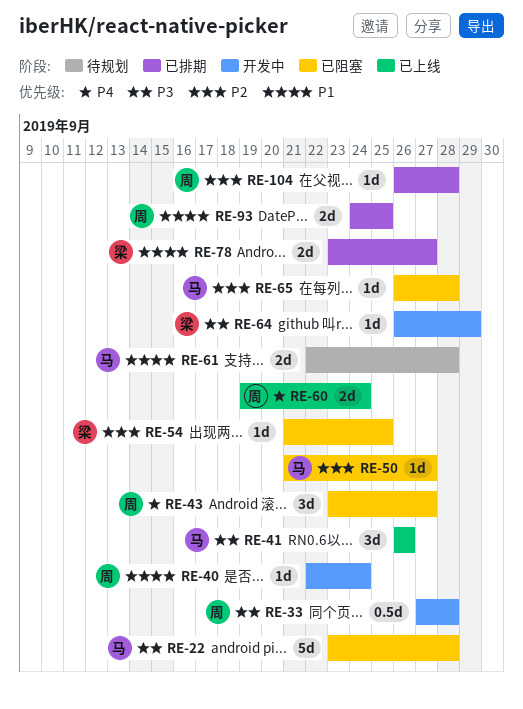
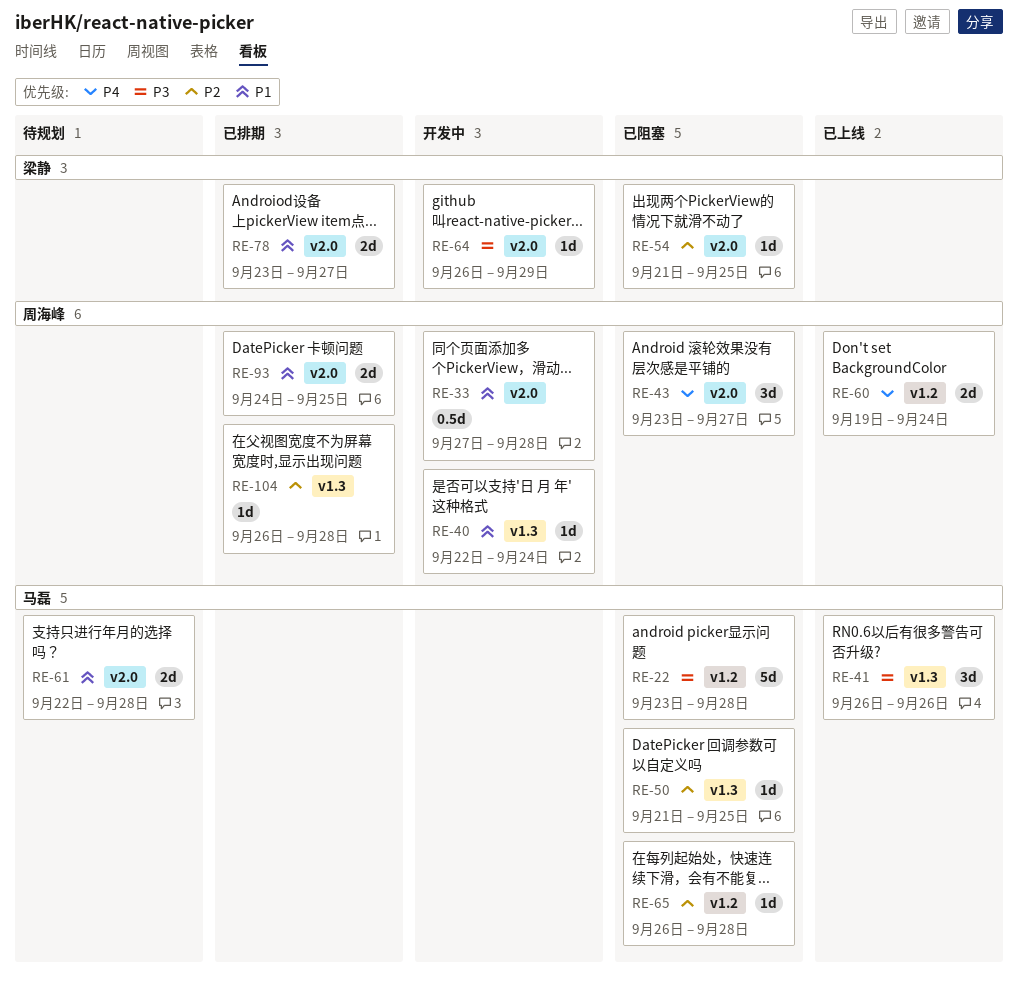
RE-33, priority: P3 -> P1
RE-50, due: Sep 27 -> Sep 25

